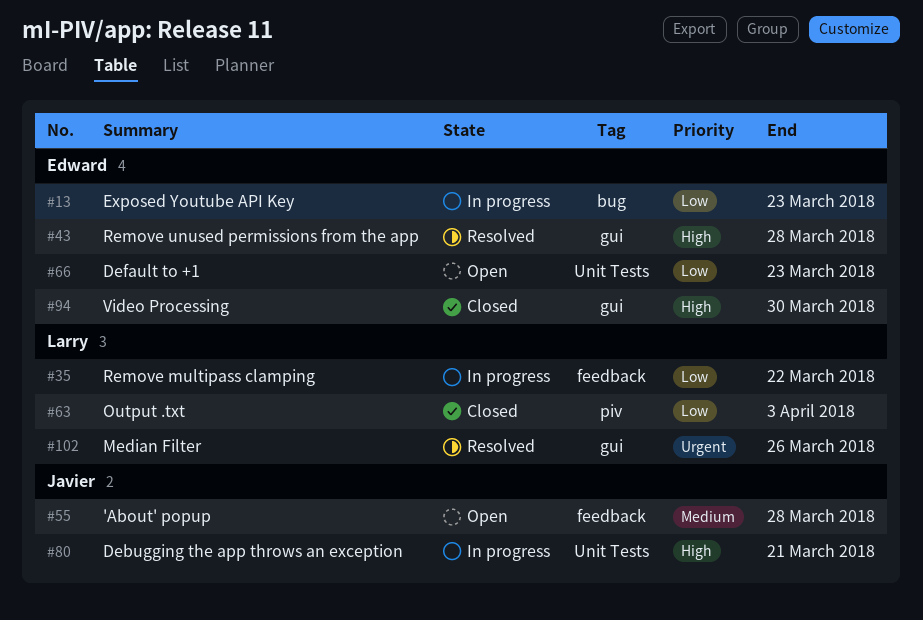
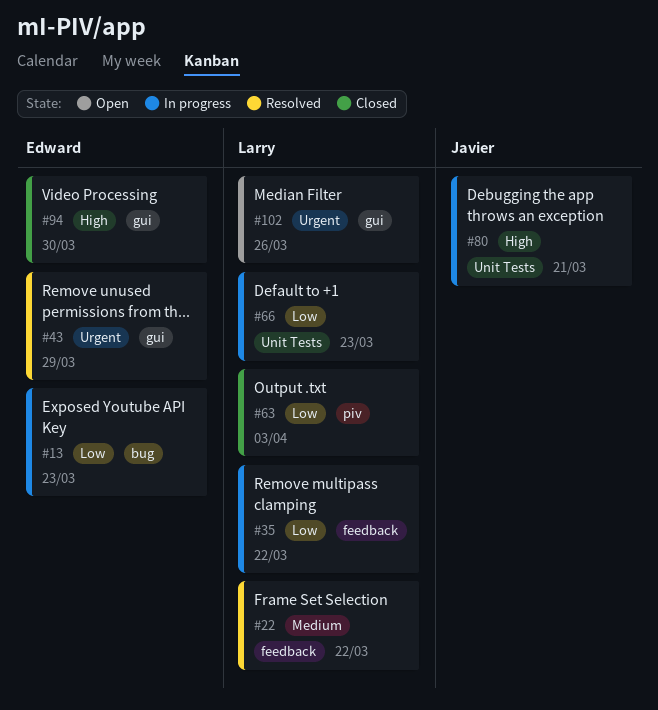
#22: none -> present
#43, priority: High -> Urgent
#43, due: Mar 28 -> Mar 29
#55: present -> none
#66, status: Open -> In progress
#66, owner: Edward -> Larry
#102, status: Resolved -> Open

